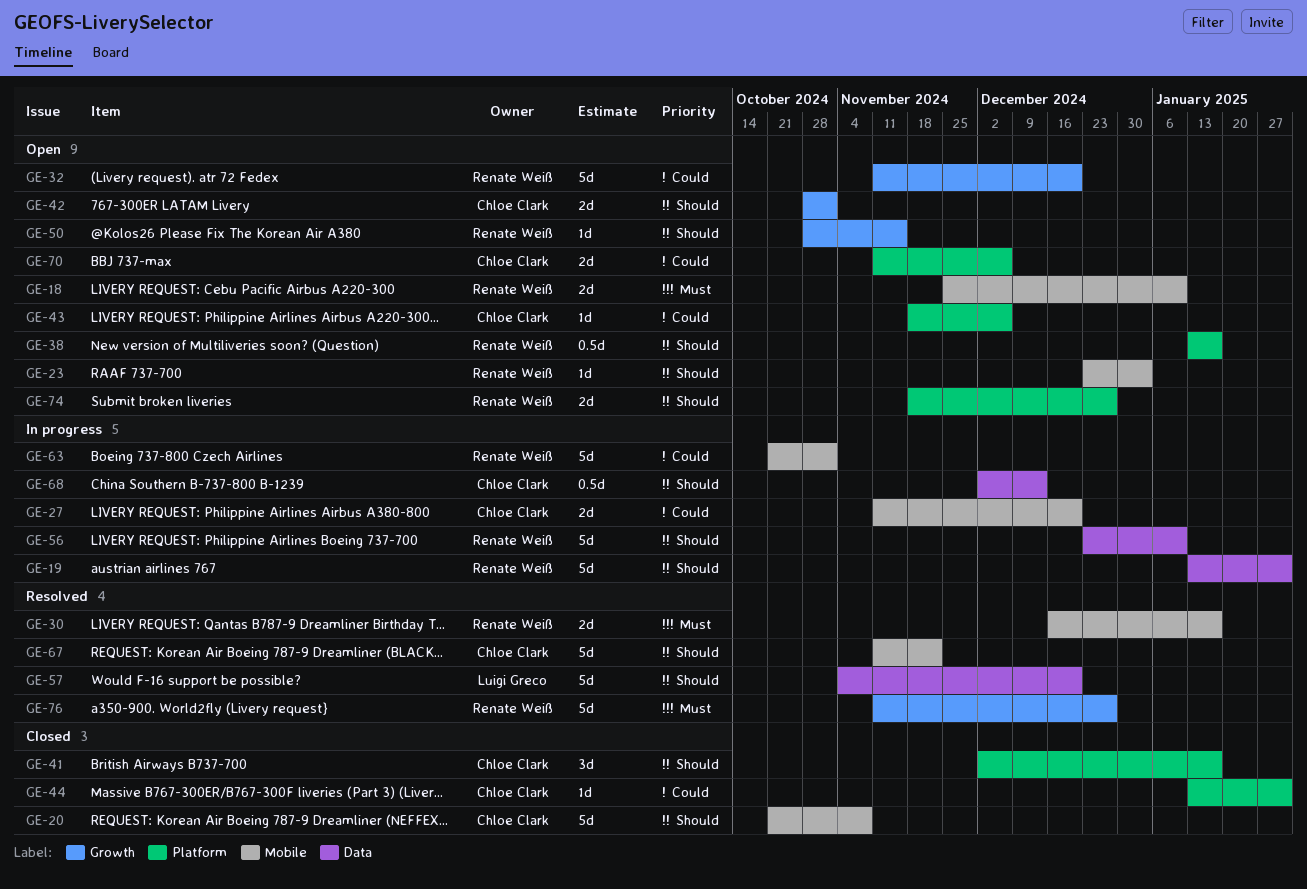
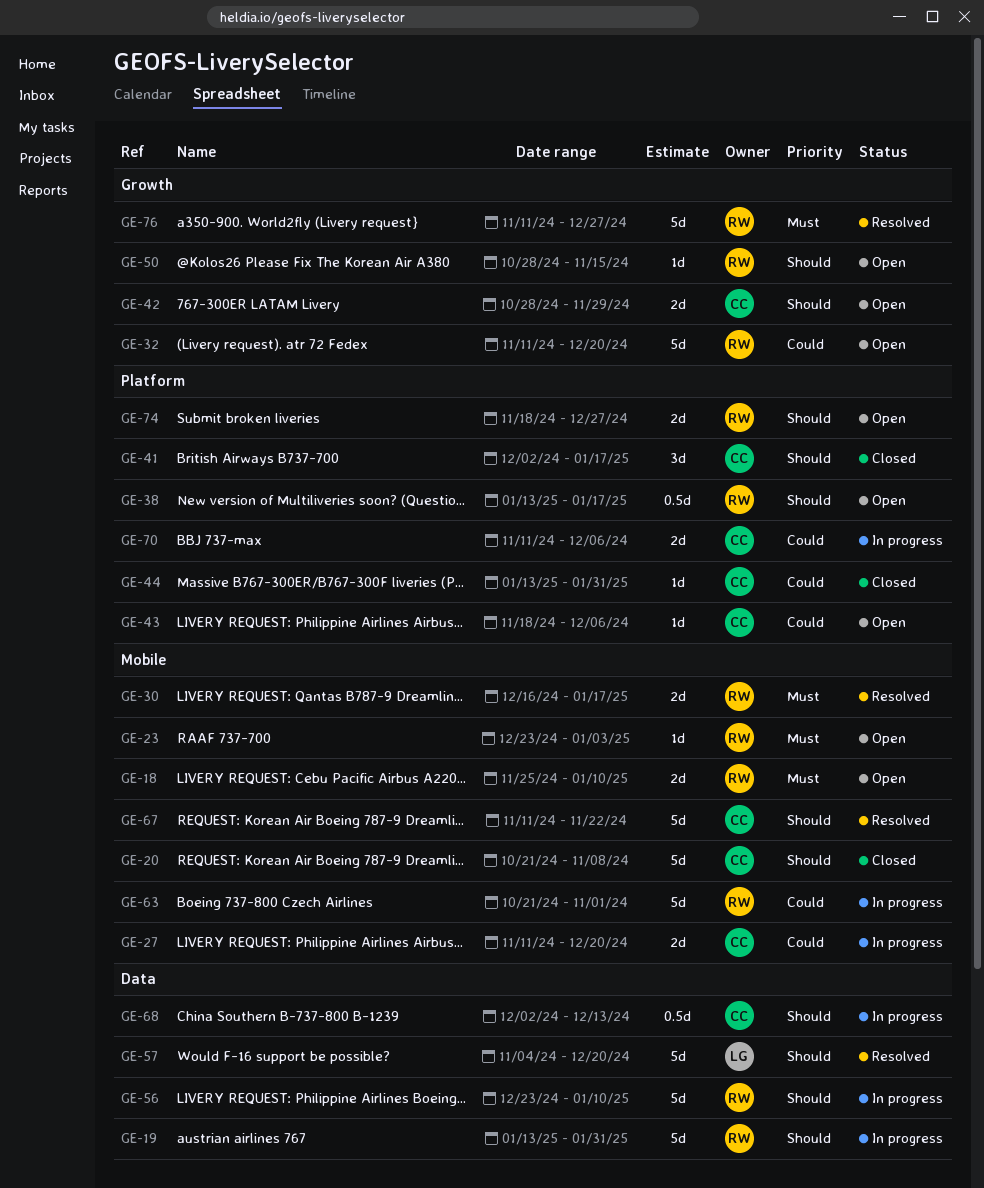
GE-23, priority: Should -> Must
GE-42, due: Nov 1 -> Nov 29
GE-70, status: Open -> In progress

